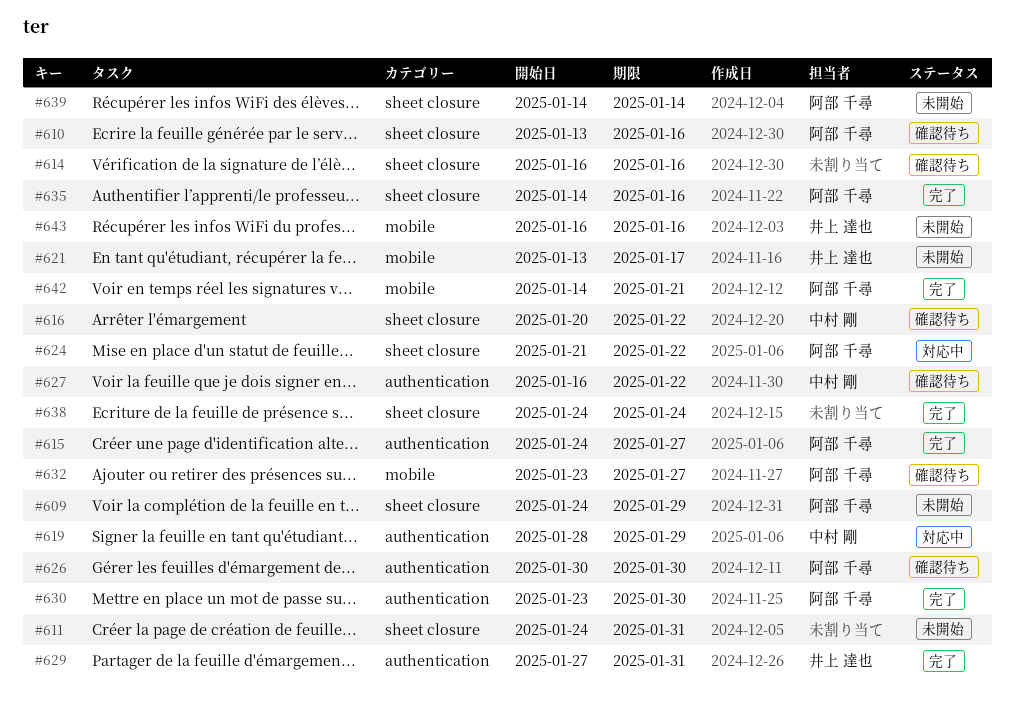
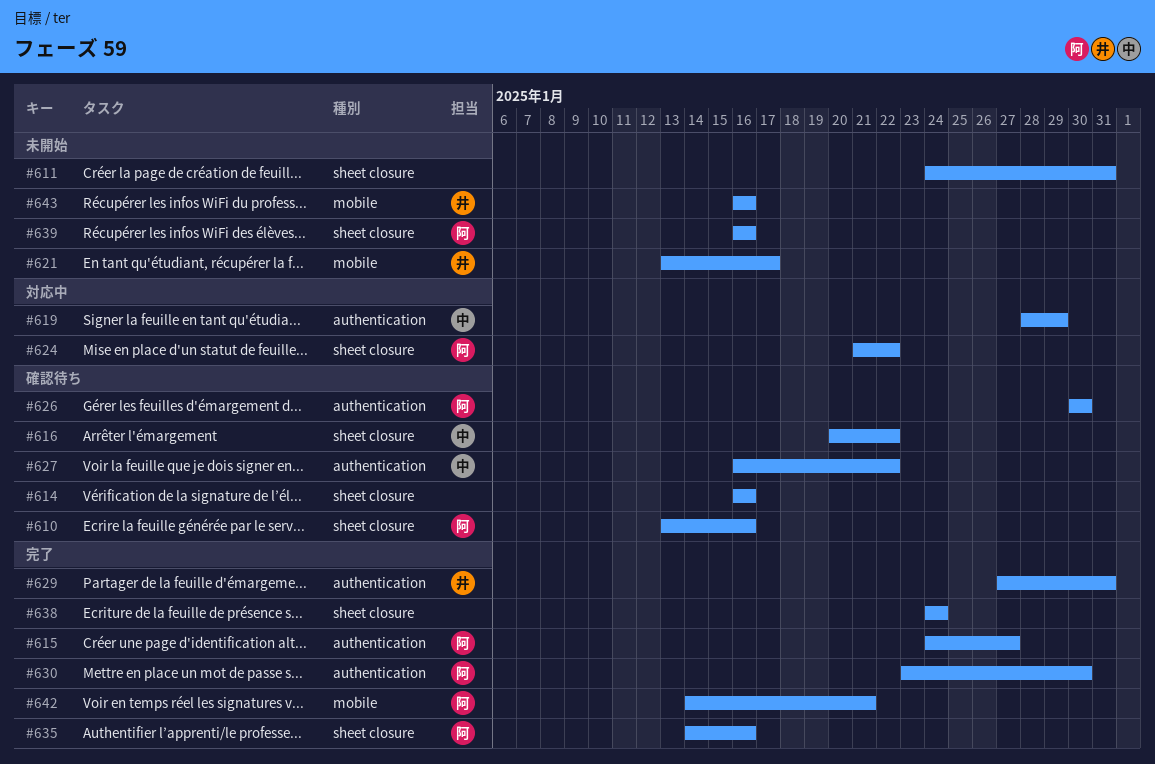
#609: present -> none
#632: present -> none
#639, start: Jan 14 -> Jan 16
#639, due: Jan 14 -> Jan 16

